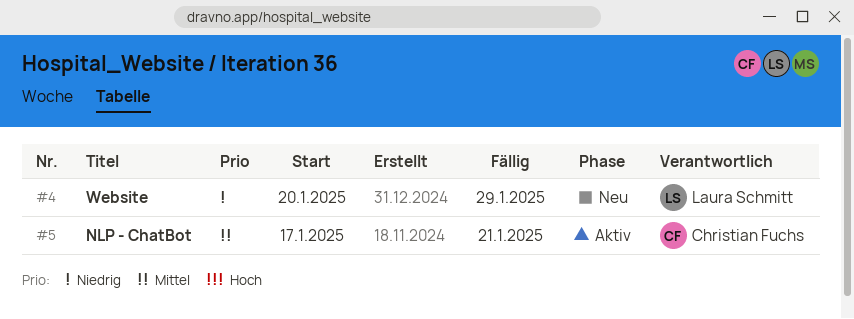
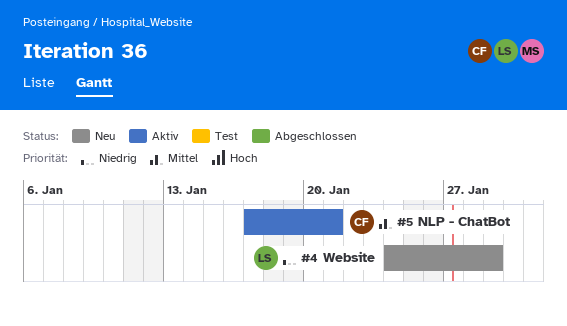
#4, start: Jan 20 -> Jan 24

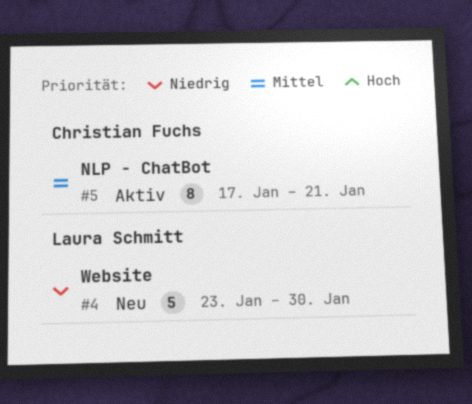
#4, start: Jan 24 -> Jan 23
#4, due: Jan 29 -> Jan 30

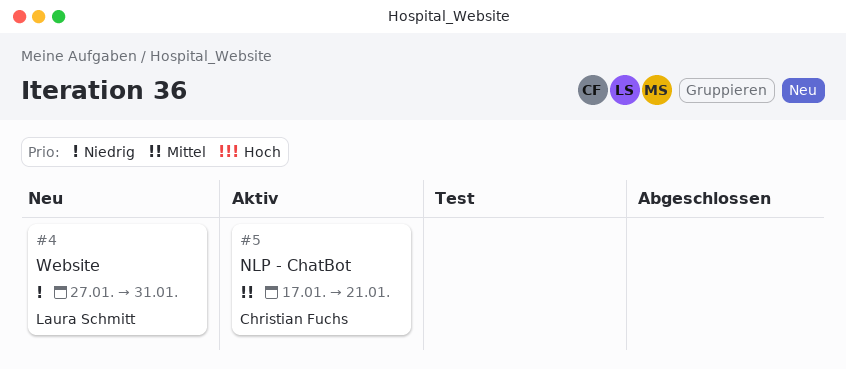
#4, start: Jan 23 -> Jan 27
#4, due: Jan 30 -> Jan 31

